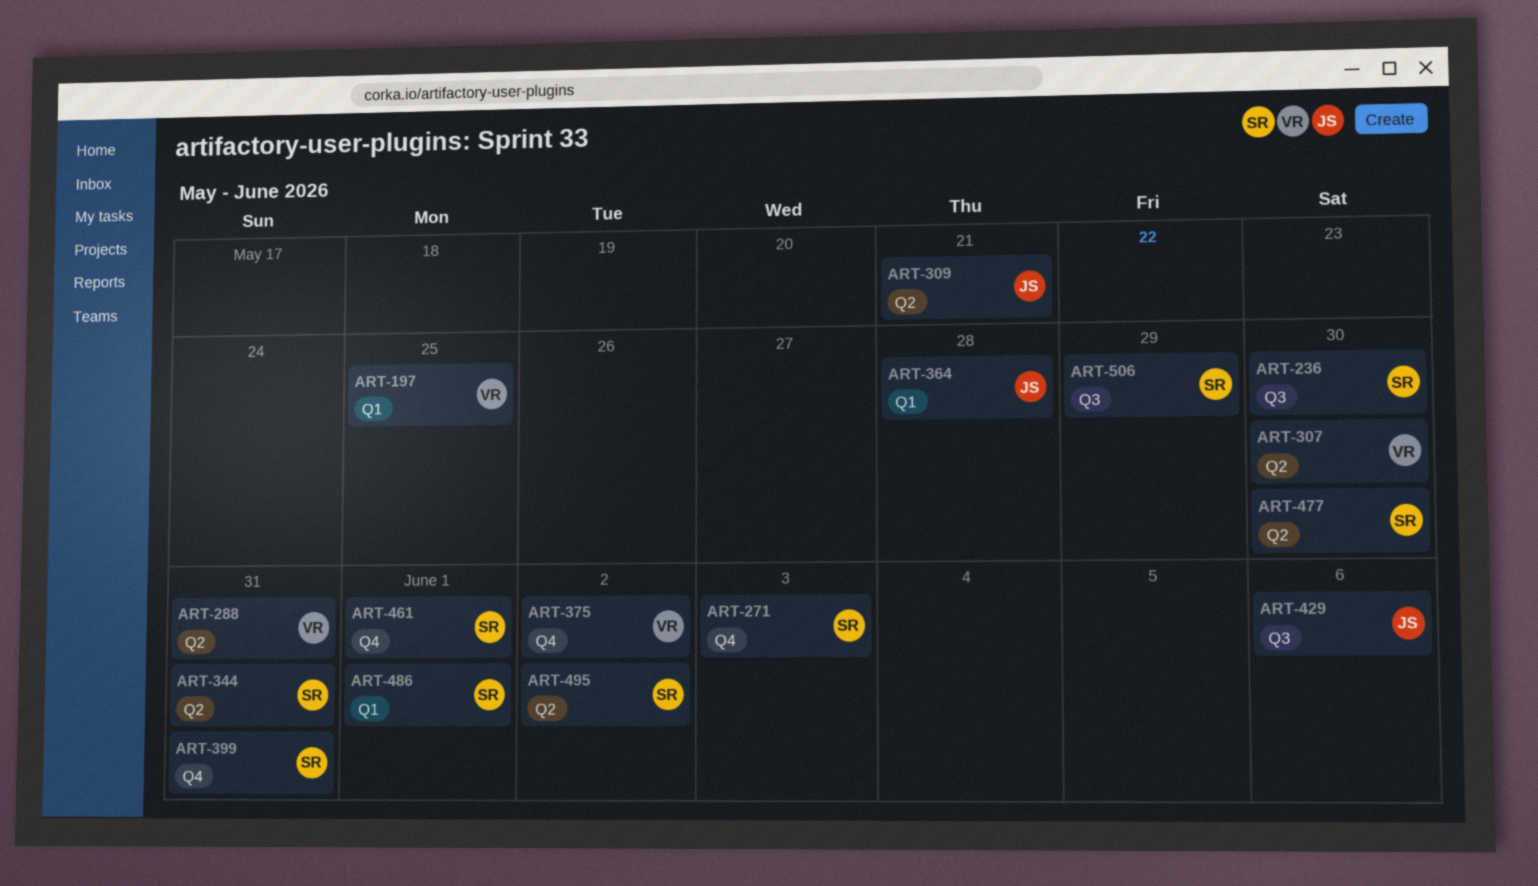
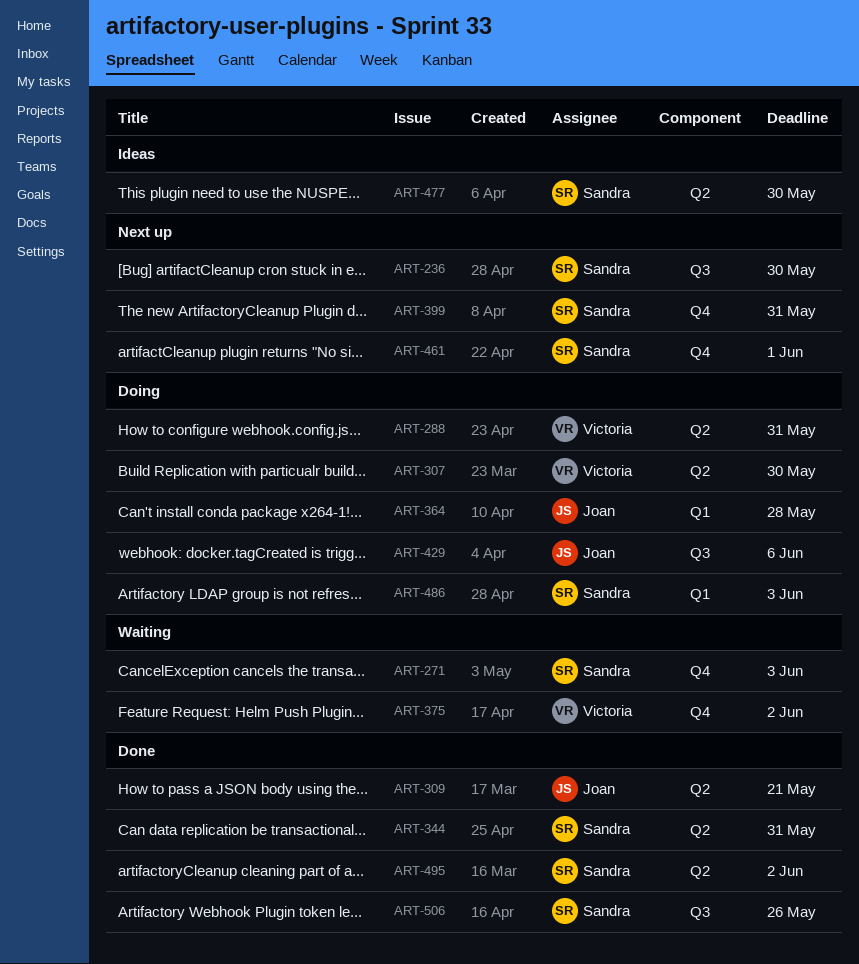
ART-197: present -> none
ART-486, due: Jun 1 -> Jun 3
ART-506, due: May 29 -> May 26

